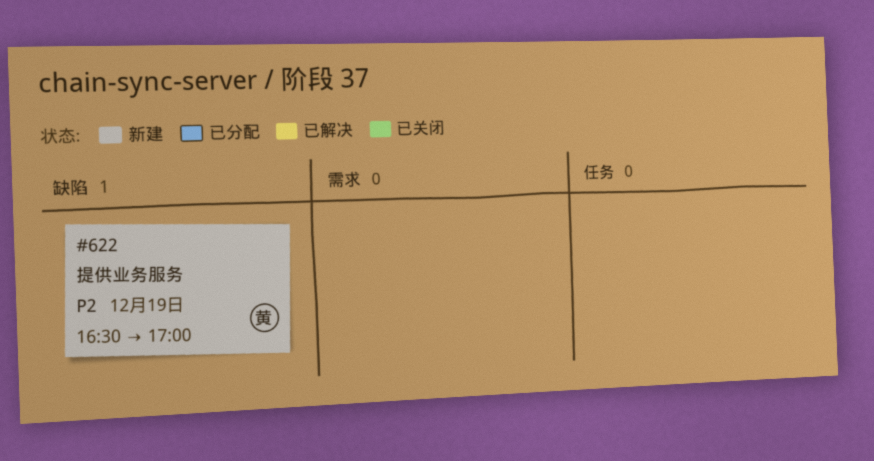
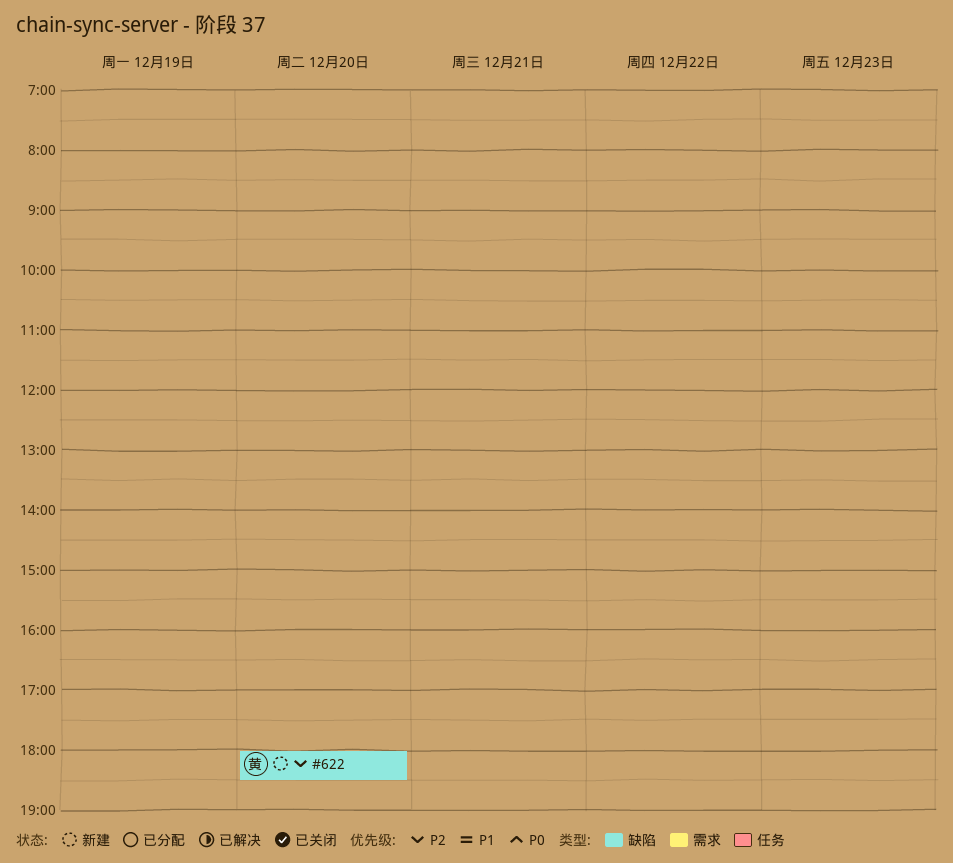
#622, day: Dec 19 -> Dec 20
#622, begins: 16:30 -> 18:00
#622, ends: 17:00 -> 18:30

